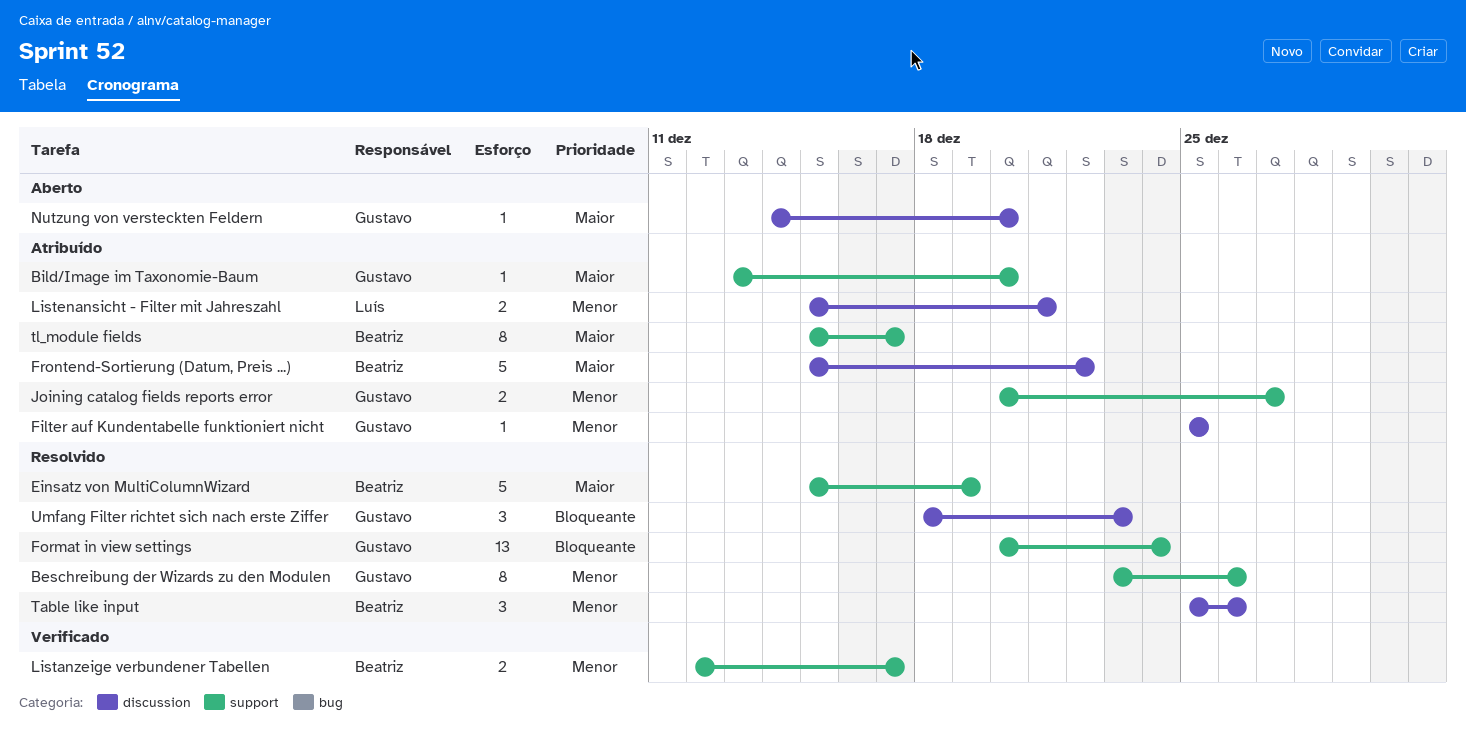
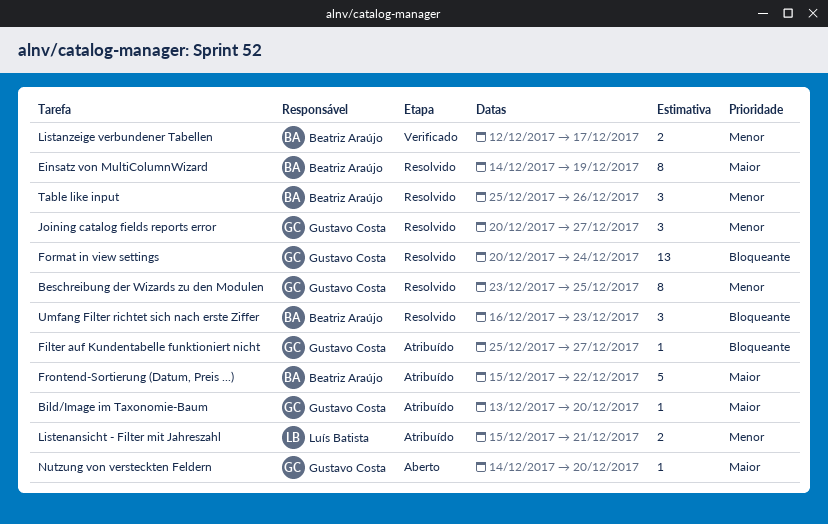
Beschreibung der Wizards zu den Modulen, due: Dec 26 -> Dec 25
Einsatz von MultiColumnWizard, estimate: 5 -> 8
Einsatz von MultiColumnWizard, start: Dec 15 -> Dec 14
Filter auf Kundentabelle funktioniert nicht, priority: Menor -> Bloqueante
Filter auf Kundentabelle funktioniert nicht, due: Dec 25 -> Dec 27
Joining catalog fields reports error, status: Atribuído -> Resolvido
Joining catalog fields reports error, estimate: 2 -> 3
tl_module fields: present -> none
Umfang Filter richtet sich nach erste Ziffer, owner: Gustavo Costa -> Beatriz Araújo
Umfang Filter richtet sich nach erste Ziffer, start: Dec 18 -> Dec 16

